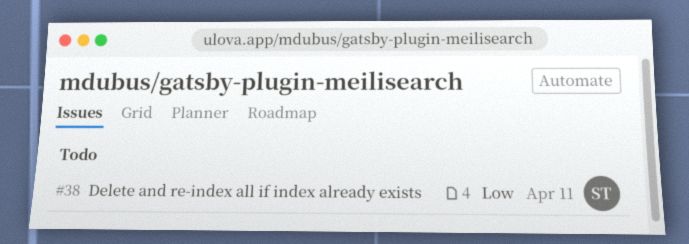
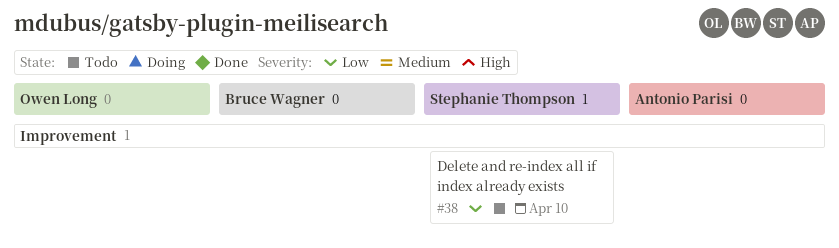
#38, due: Apr 11 -> Apr 10

